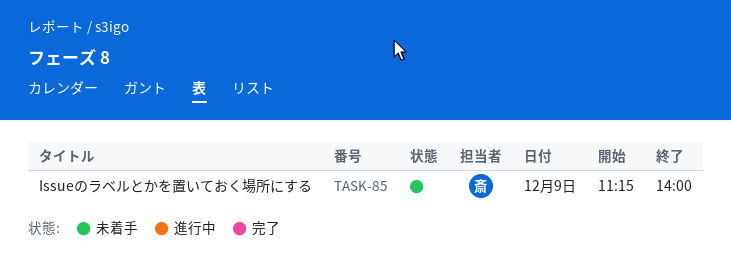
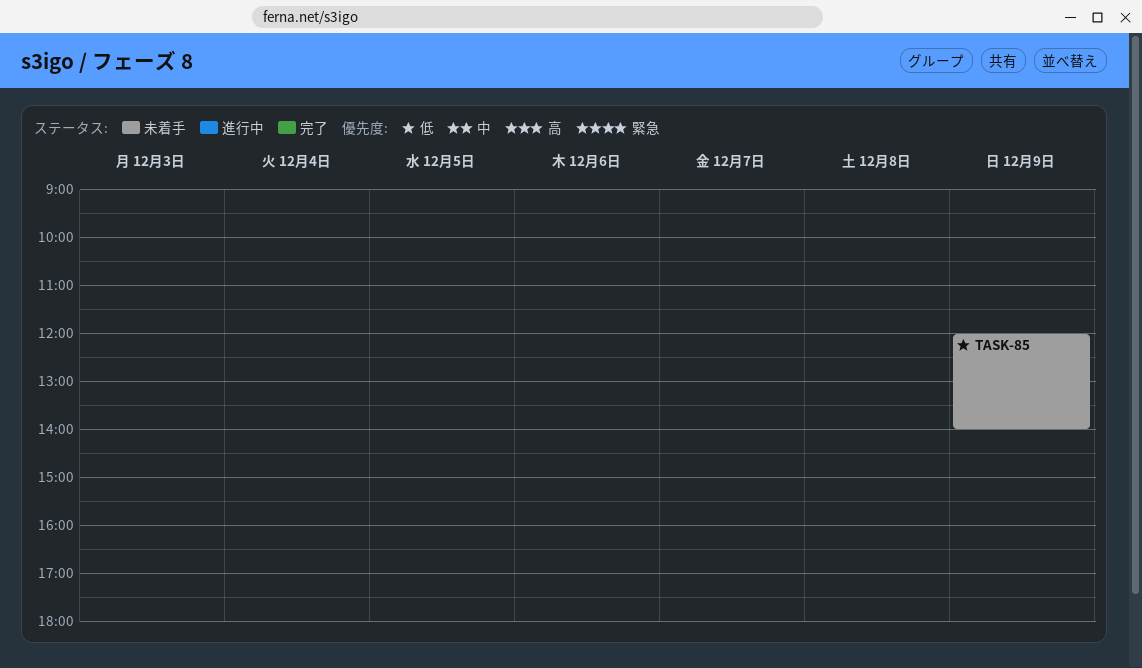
TASK-85, begins: 11:15 -> 12:00

